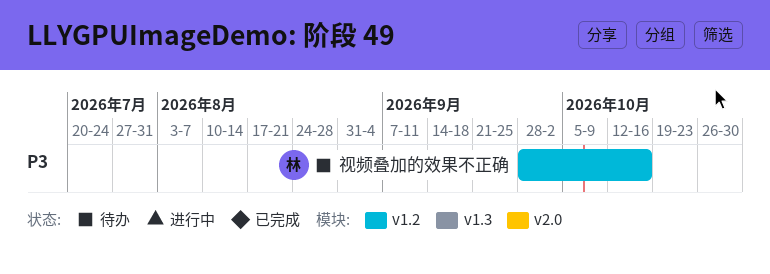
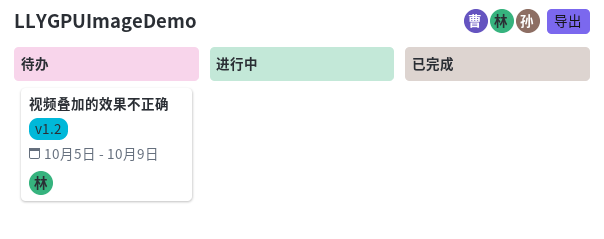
视频叠加的效果不正确, start: Sep 28 -> Oct 5
视频叠加的效果不正确, due: Oct 16 -> Oct 9

